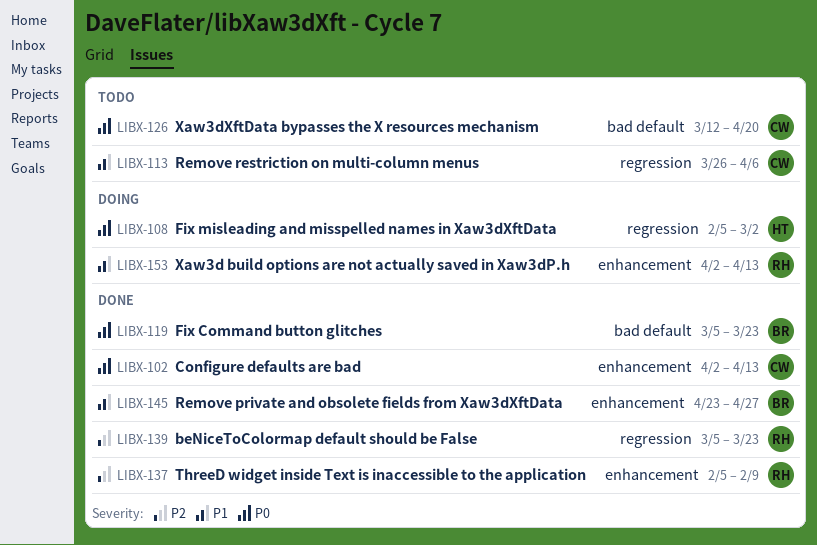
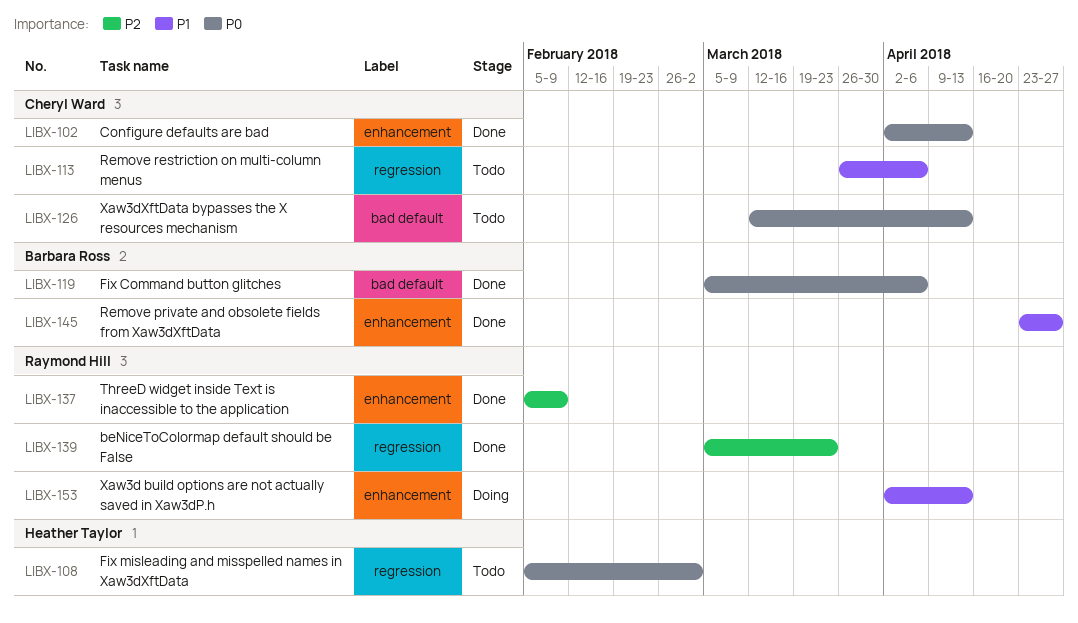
LIBX-108, status: Doing -> Todo
LIBX-119, due: Mar 23 -> Apr 6
LIBX-126, due: Apr 20 -> Apr 13

